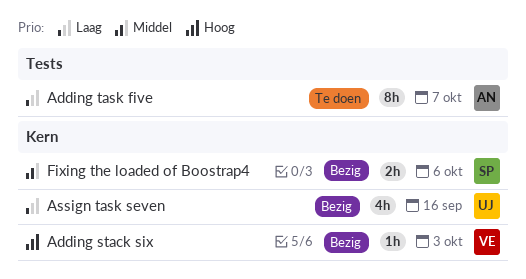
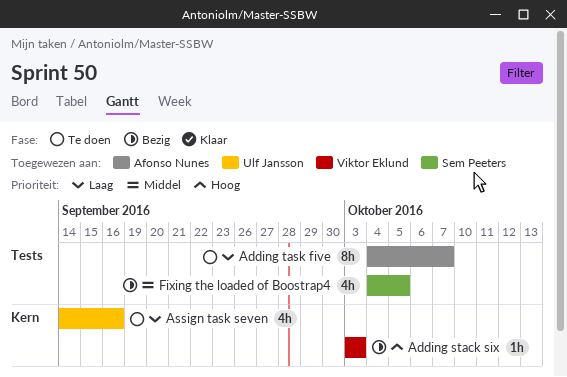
Assign task seven, status: Bezig -> Te doen
Fixing the loaded of Boostrap4, label: Kern -> Tests
Fixing the loaded of Boostrap4, estimate: 2h -> 4h
Fixing the loaded of Boostrap4, due: Oct 6 -> Oct 5

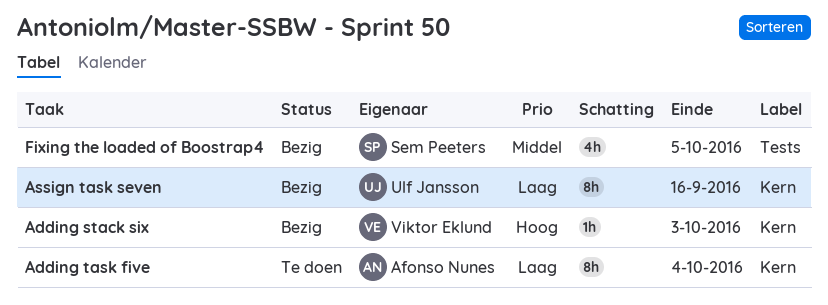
Adding task five, label: Tests -> Kern
Adding task five, due: Oct 7 -> Oct 4
Assign task seven, status: Te doen -> Bezig
Assign task seven, estimate: 4h -> 8h

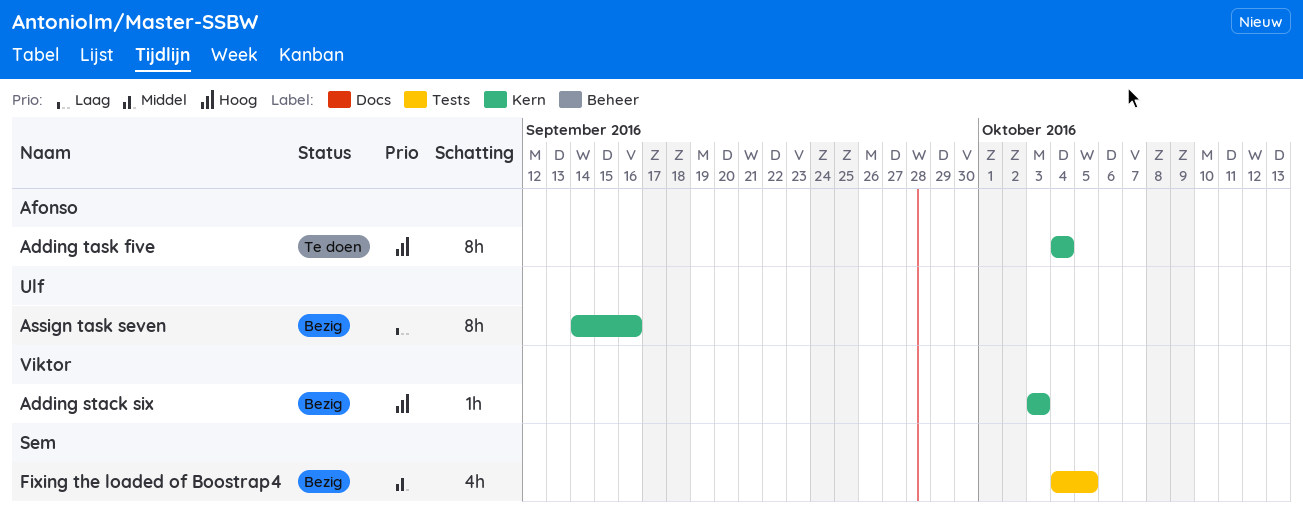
Adding task five, priority: Laag -> Hoog

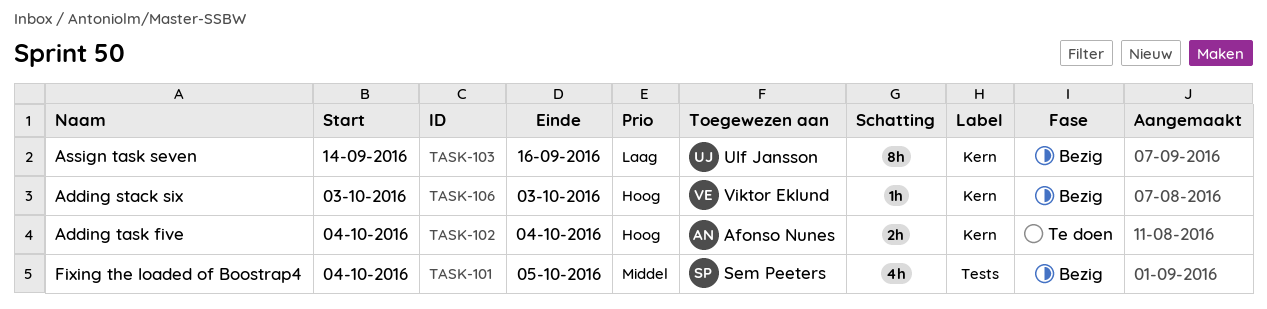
Adding task five, estimate: 8h -> 2h

